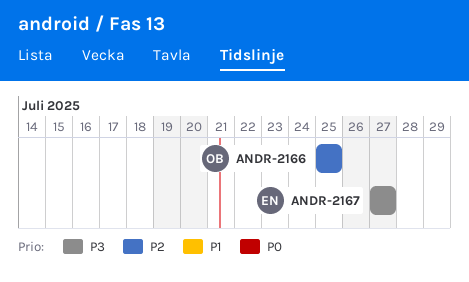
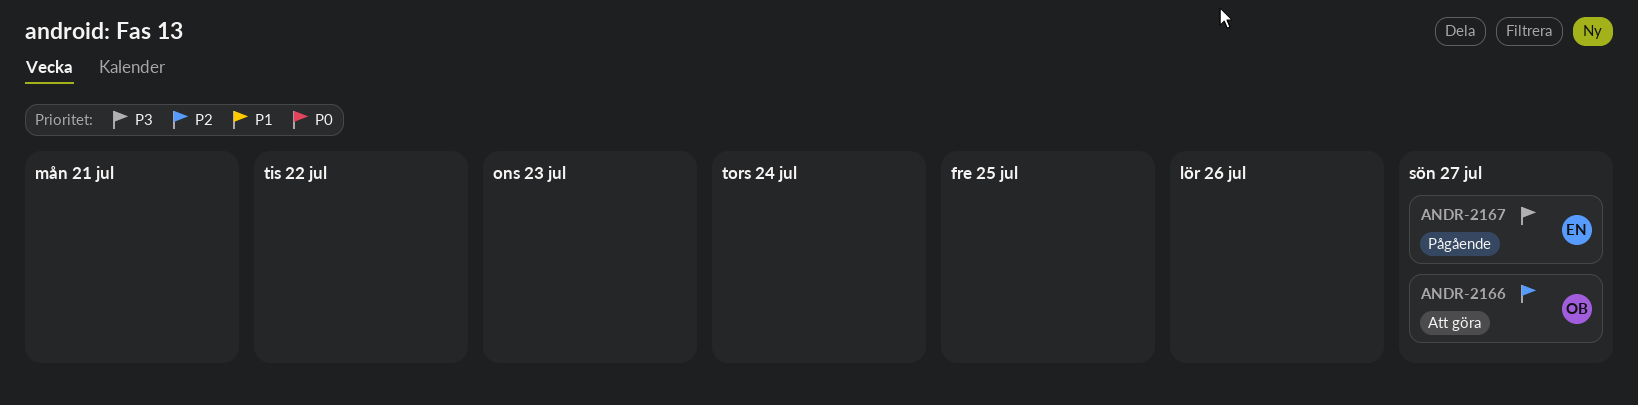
ANDR-2166, due: Jul 25 -> Jul 27

